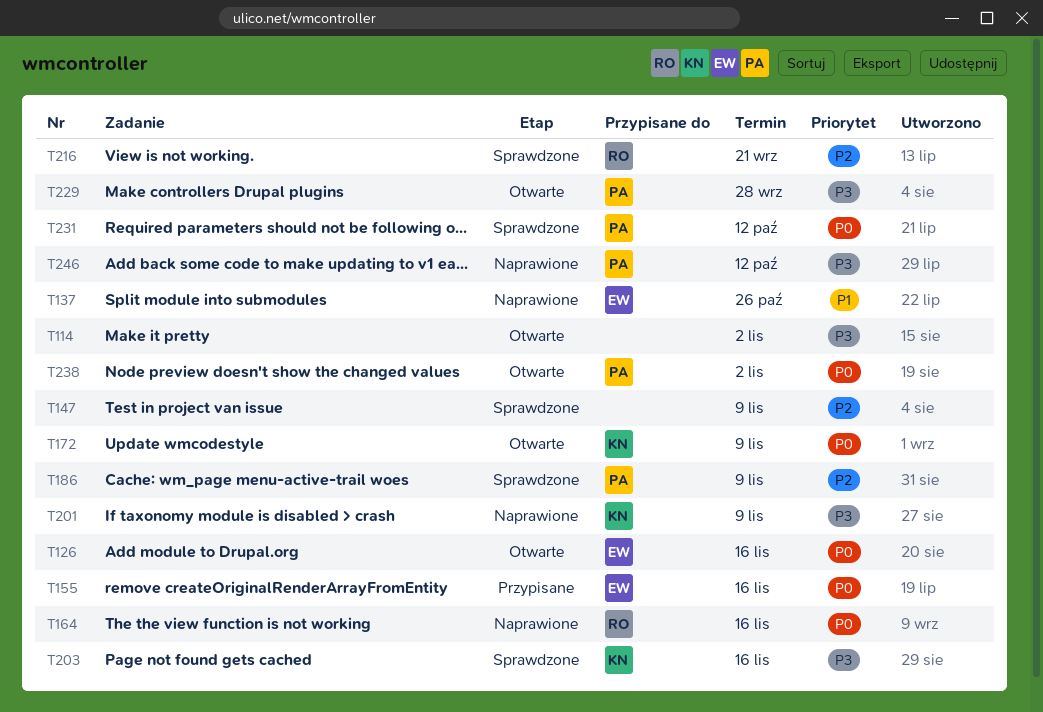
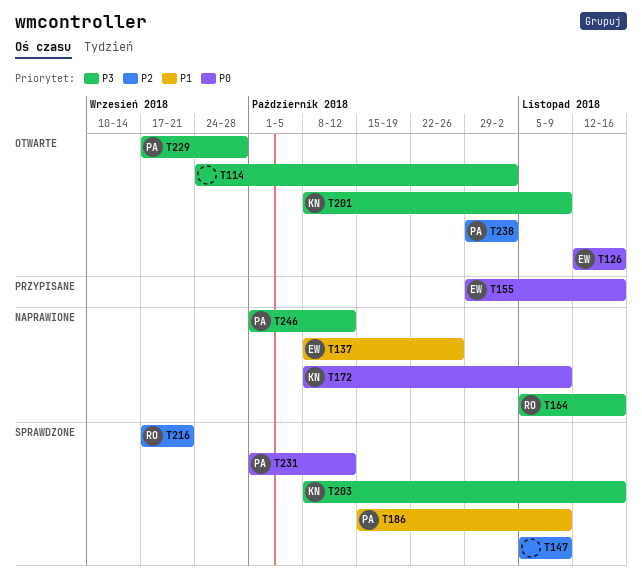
T164, priority: P0 -> P3
T172, status: Otwarte -> Naprawione
T186, priority: P2 -> P1
T201, status: Naprawione -> Otwarte
T238, priority: P0 -> P2

